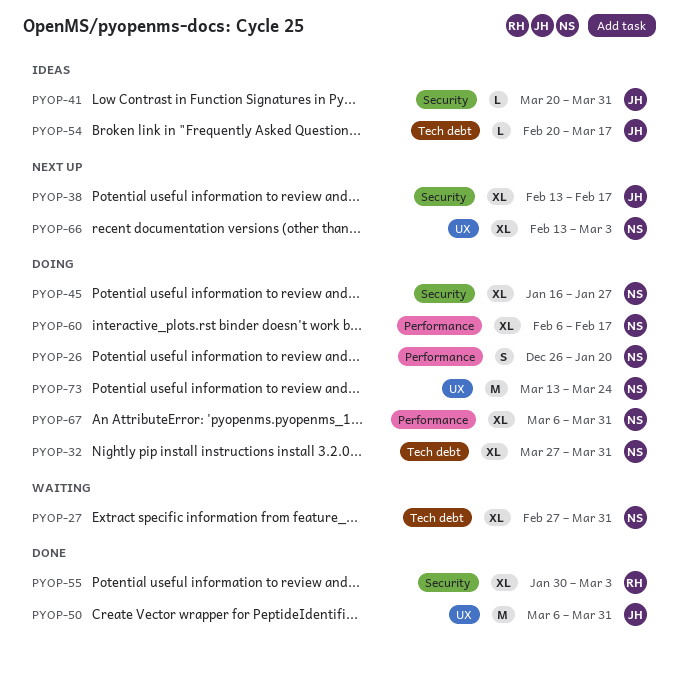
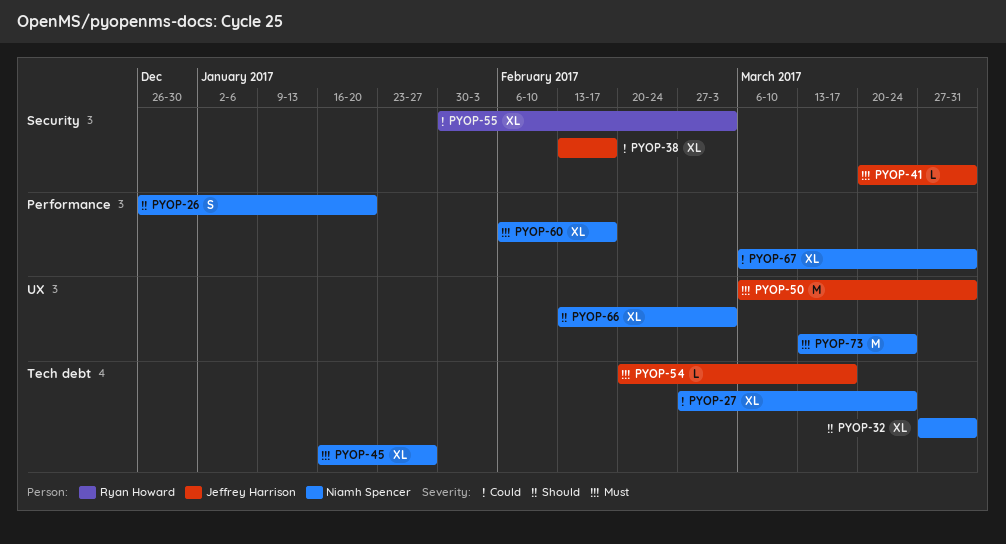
PYOP-27, due: Mar 31 -> Mar 24
PYOP-45, label: Security -> Tech debt

